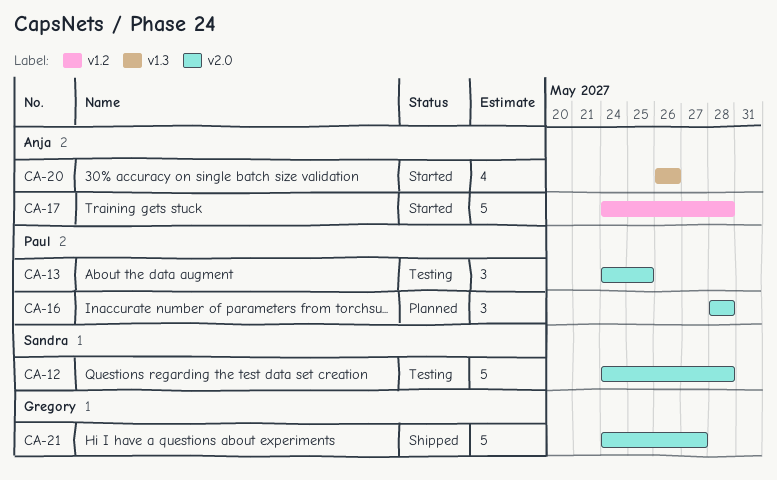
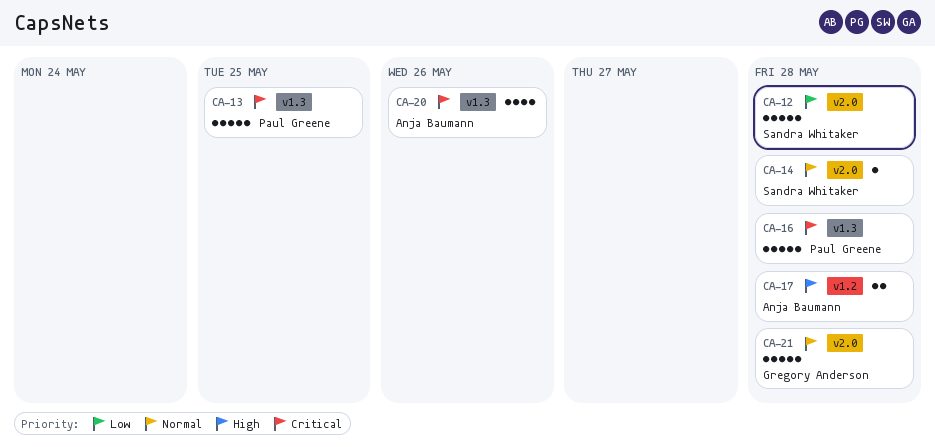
CA-13, label: v2.0 -> v1.3
CA-13, estimate: 3 -> 5
CA-14: none -> present
CA-16, label: v2.0 -> v1.3
CA-16, estimate: 3 -> 5
CA-17, estimate: 5 -> 2
CA-21, due: May 27 -> May 28

